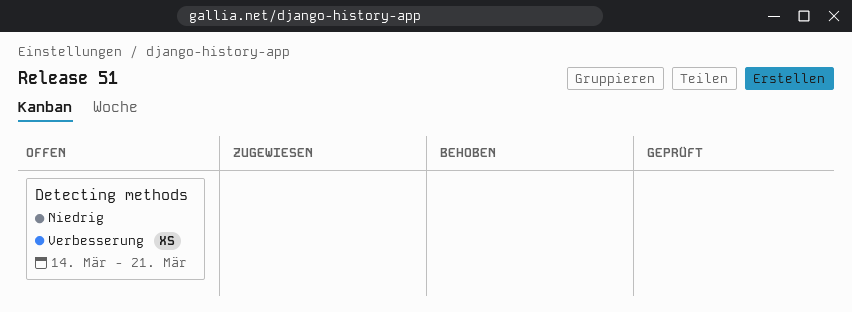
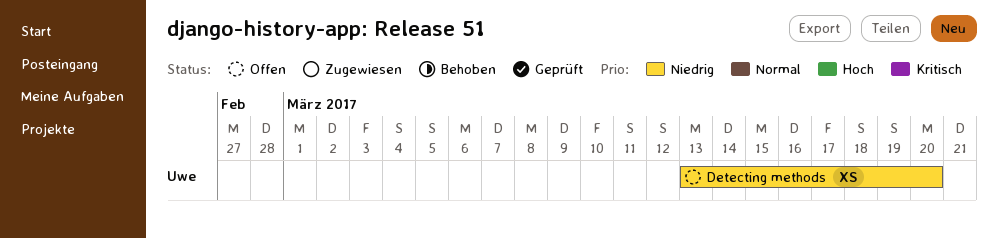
Detecting methods, start: Mar 14 -> Mar 13
Detecting methods, due: Mar 21 -> Mar 20

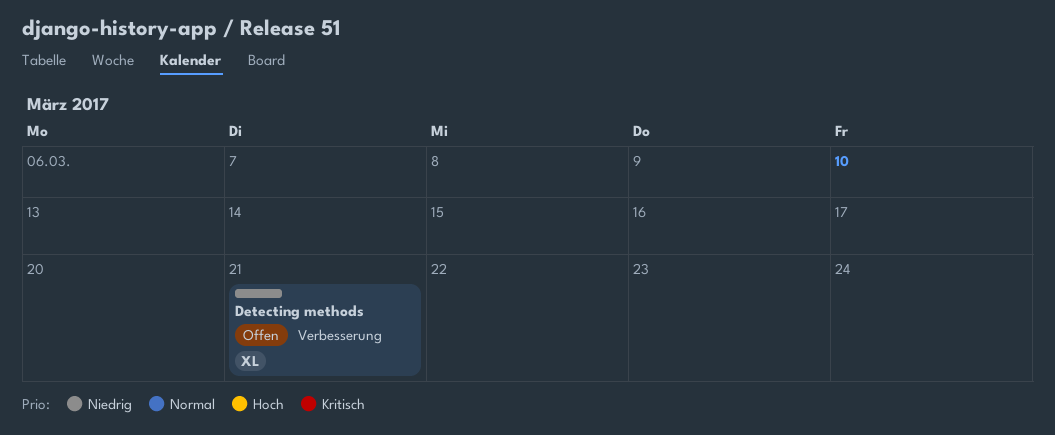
Detecting methods, estimate: XS -> XL
Detecting methods, due: Mar 20 -> Mar 21

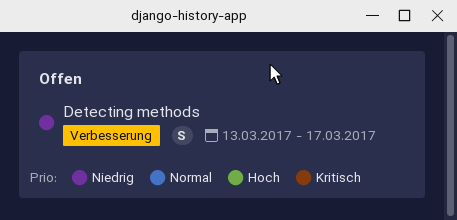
Detecting methods, estimate: XL -> S
Detecting methods, due: Mar 21 -> Mar 17

